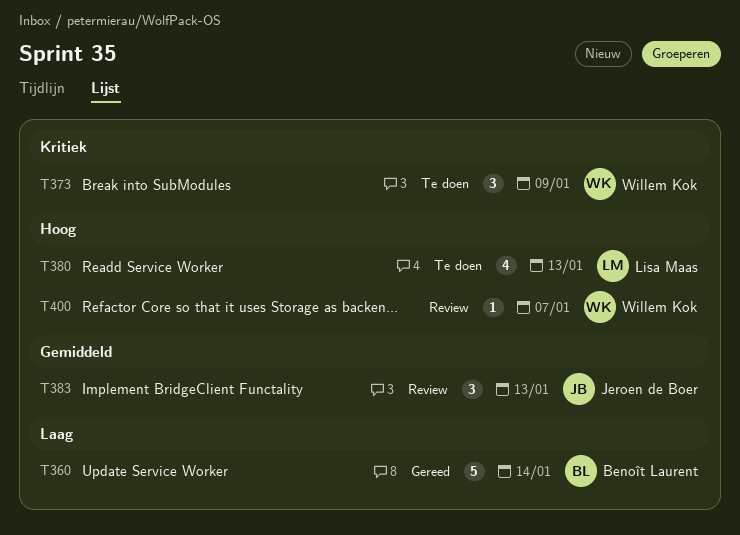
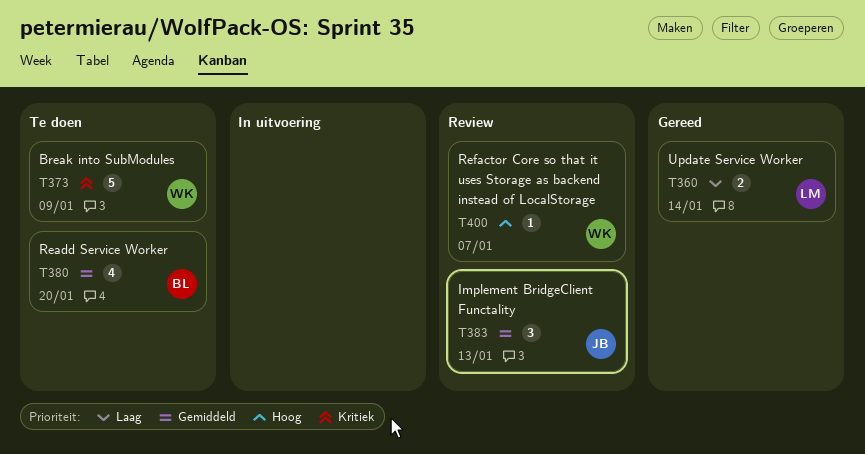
T360, owner: Benoît Laurent -> Lisa Maas
T360, estimate: 5 -> 2
T373, estimate: 3 -> 5
T380, owner: Lisa Maas -> Benoît Laurent
T380, priority: Hoog -> Gemiddeld
T380, due: Jan 13 -> Jan 20

